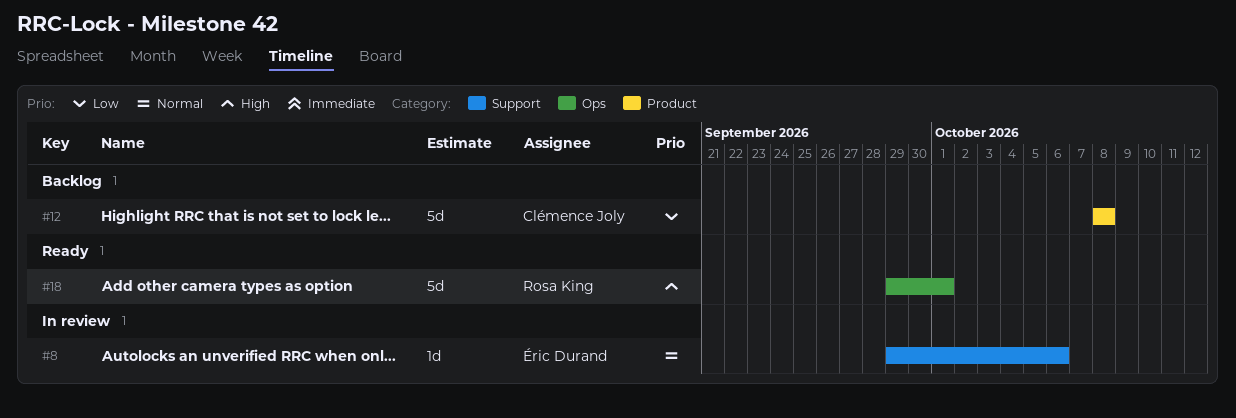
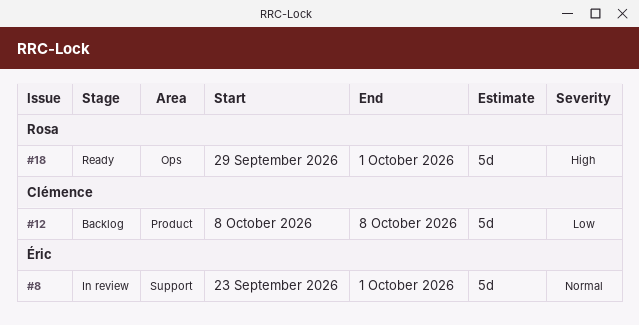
#8, estimate: 1d -> 5d
#8, start: Sep 29 -> Sep 23
#8, due: Oct 6 -> Oct 1

